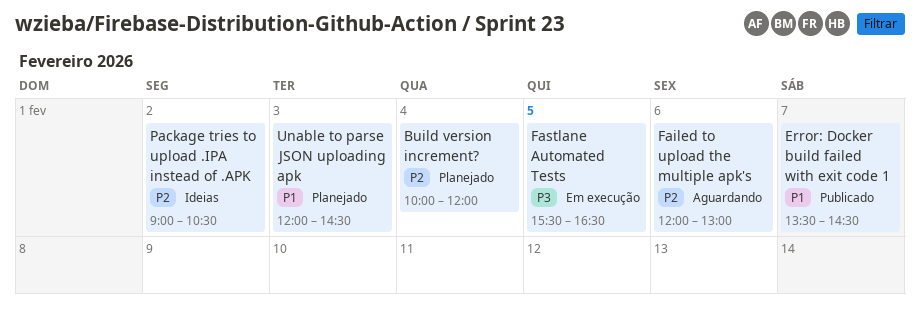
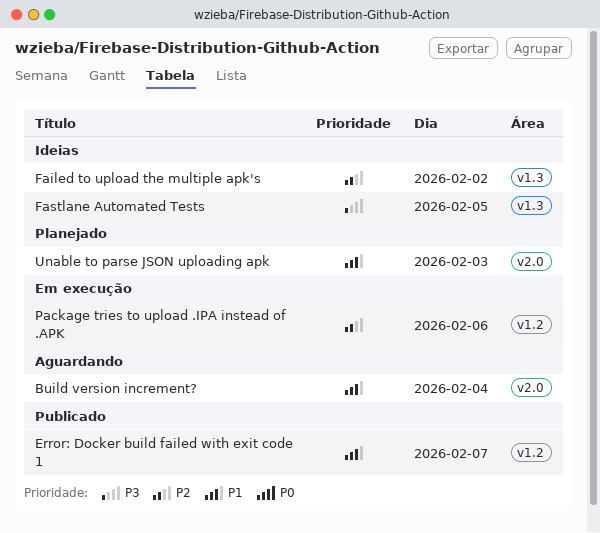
Build version increment?, status: Planejado -> Aguardando
Build version increment?, priority: P2 -> P1
Failed to upload the multiple apk's, status: Aguardando -> Ideias
Failed to upload the multiple apk's, day: Feb 6 -> Feb 2
Fastlane Automated Tests, status: Em execução -> Ideias
Package tries to upload .IPA instead of .APK, status: Ideias -> Em execução
Package tries to upload .IPA instead of .APK, day: Feb 2 -> Feb 6

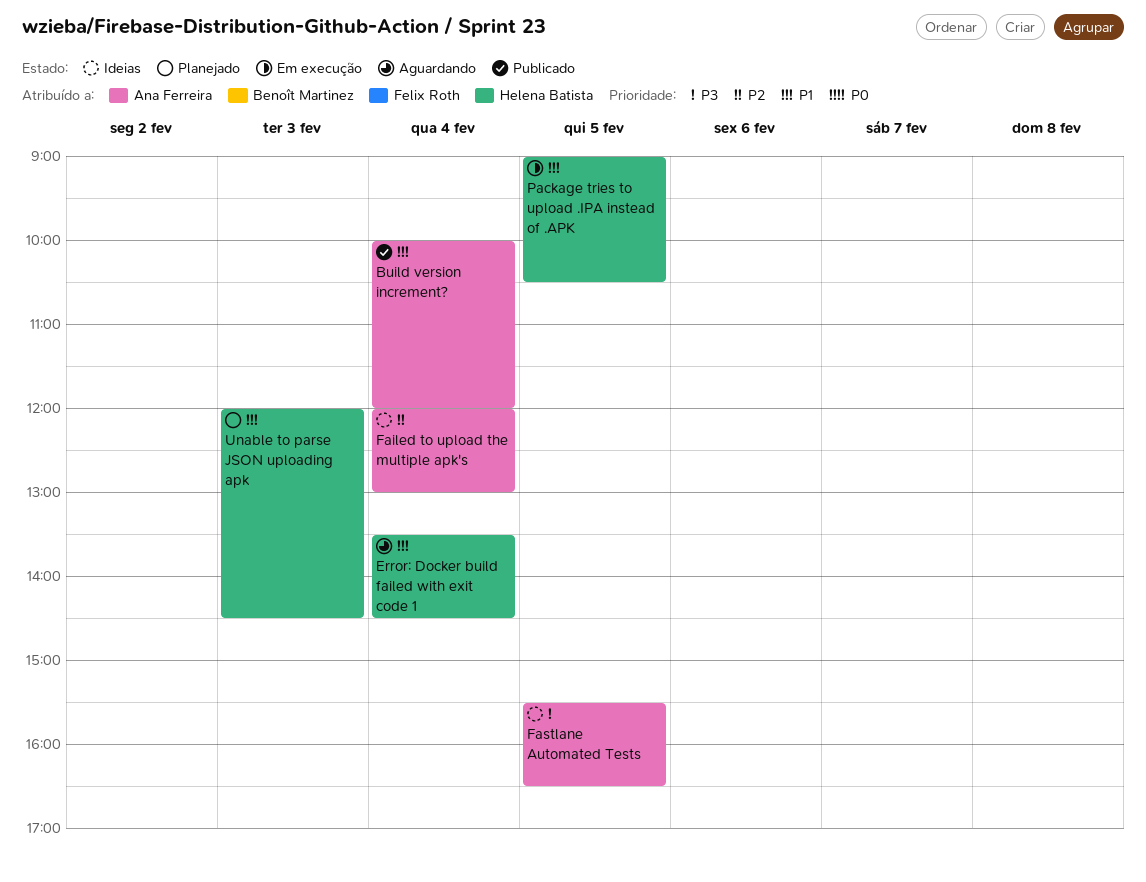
Build version increment?, status: Aguardando -> Publicado
Error: Docker build failed with exit code 1, status: Publicado -> Aguardando
Error: Docker build failed with exit code 1, day: Feb 7 -> Feb 4
Failed to upload the multiple apk's, day: Feb 2 -> Feb 4
Package tries to upload .IPA instead of .APK, priority: P2 -> P1
Package tries to upload .IPA instead of .APK, day: Feb 6 -> Feb 5

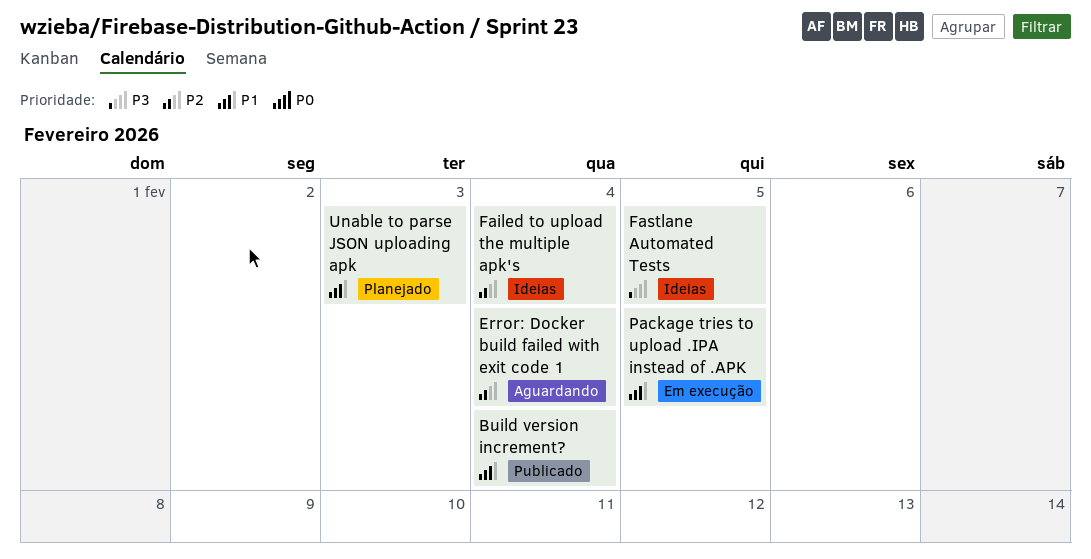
Error: Docker build failed with exit code 1, priority: P1 -> P2

